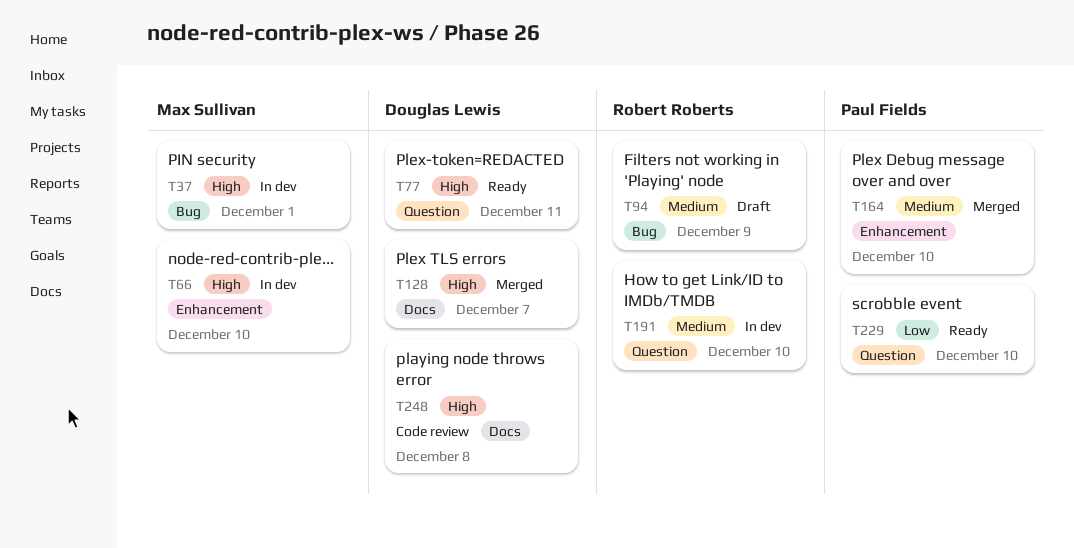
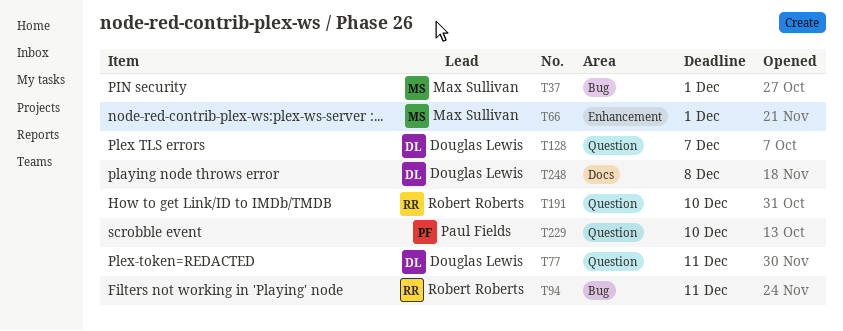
T66, due: Dec 10 -> Dec 1
T94, due: Dec 9 -> Dec 11
T128, label: Docs -> Question
T164: present -> none

